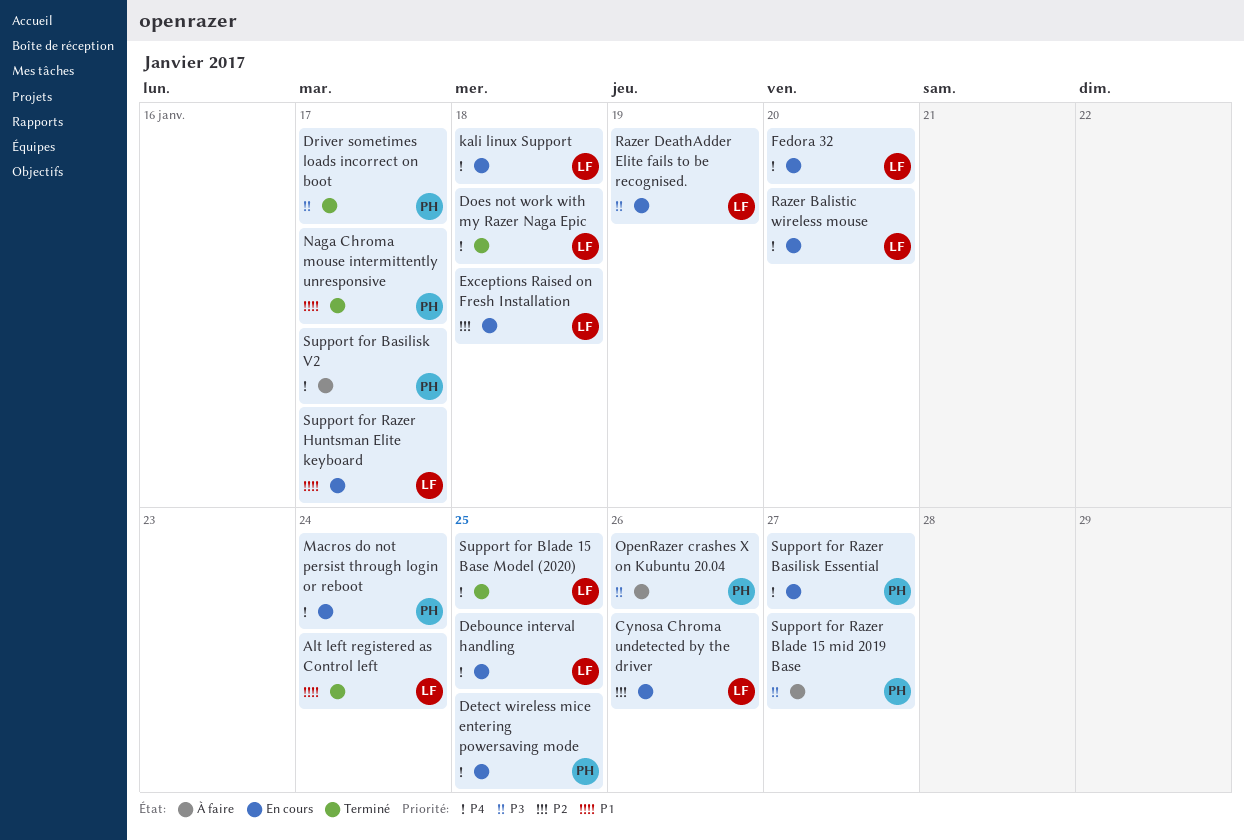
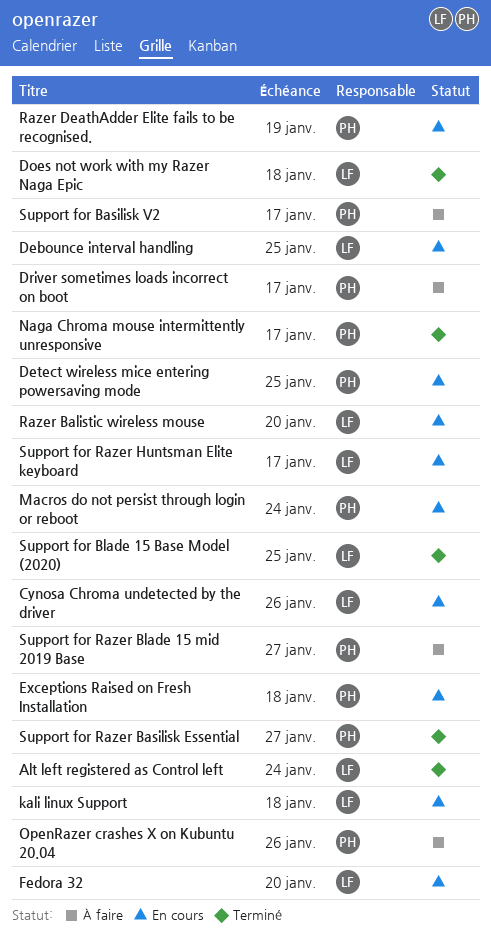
Driver sometimes loads incorrect on boot, status: Terminé -> À faire
Exceptions Raised on Fresh Installation, owner: LF -> PH
Razer DeathAdder Elite fails to be recognised., owner: LF -> PH
Support for Razer Basilisk Essential, status: En cours -> Terminé

